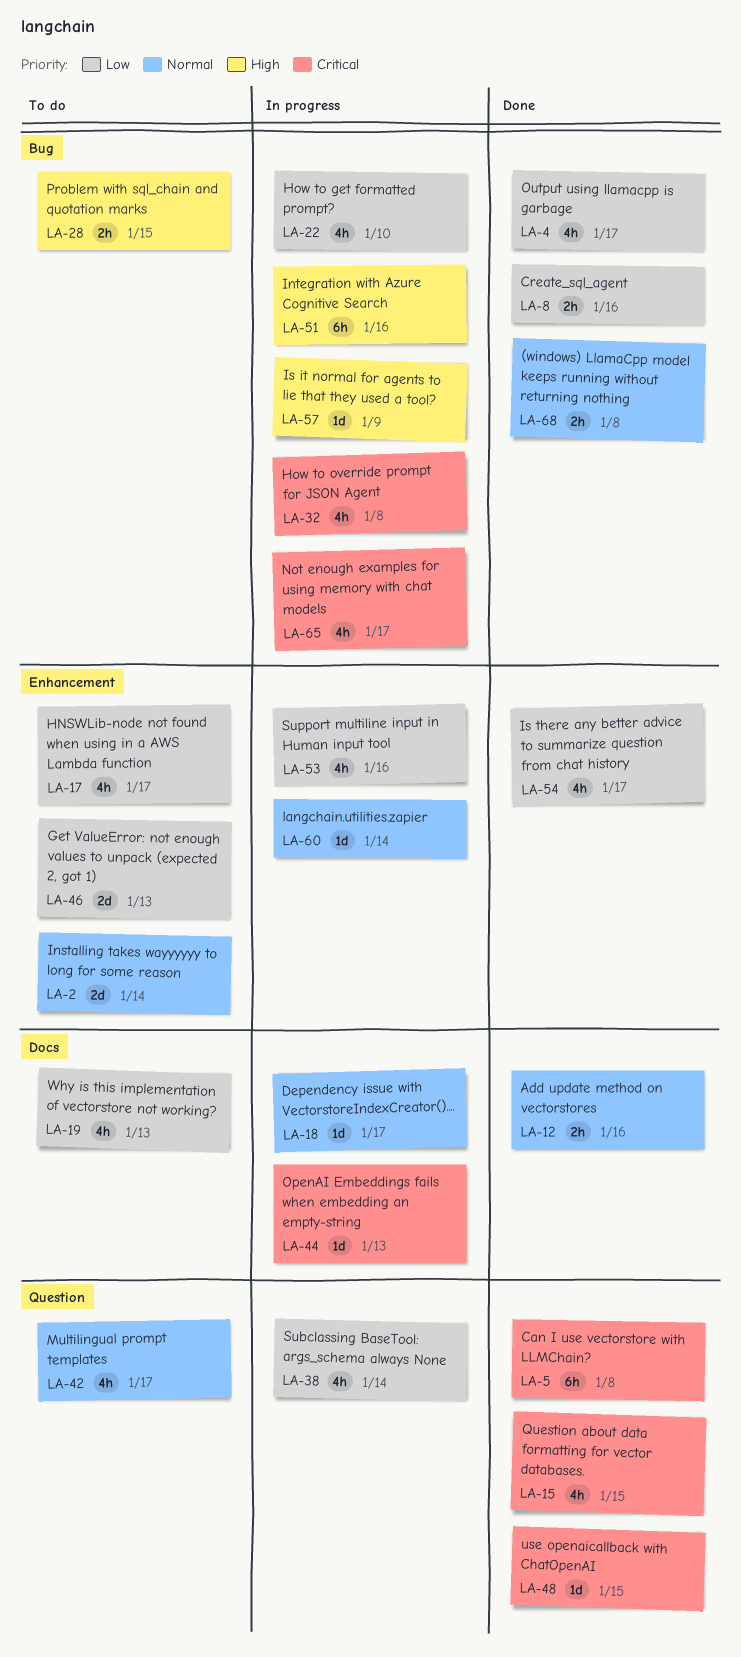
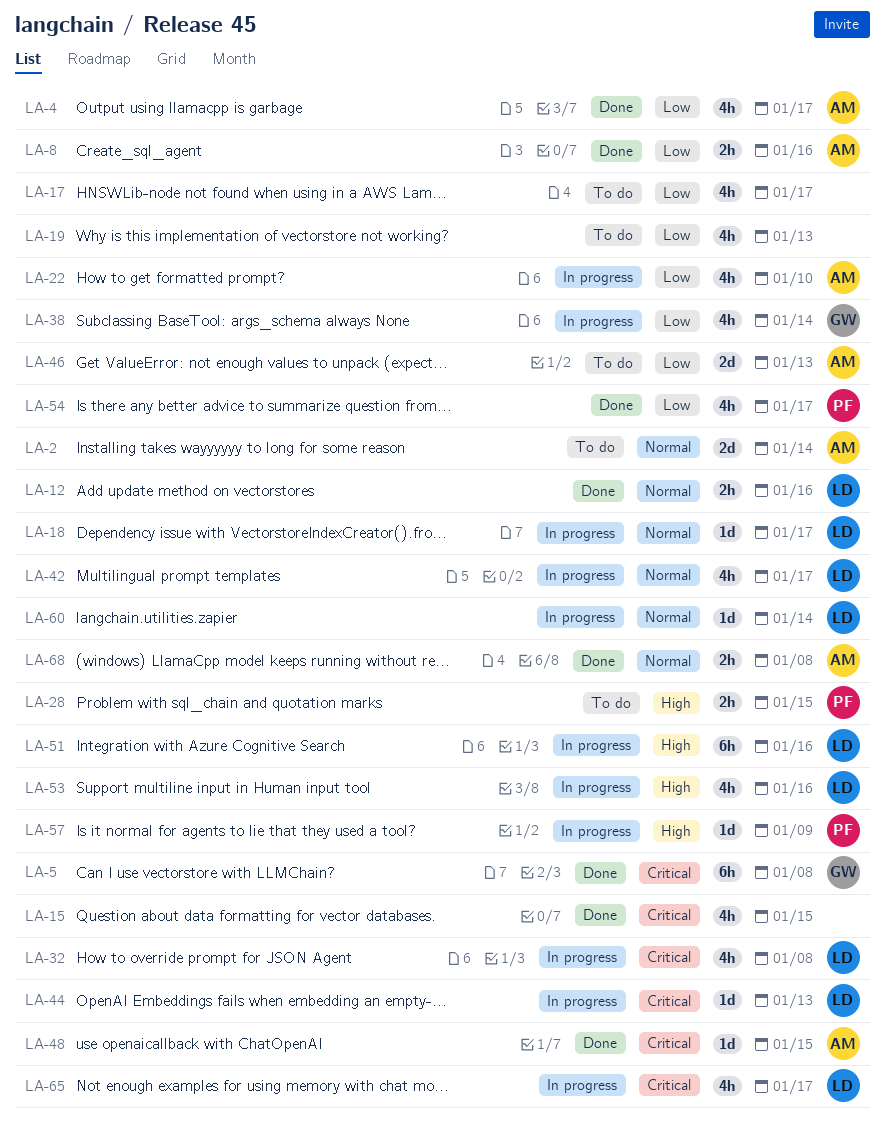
LA-42, status: To do -> In progress
LA-53, priority: Low -> High

